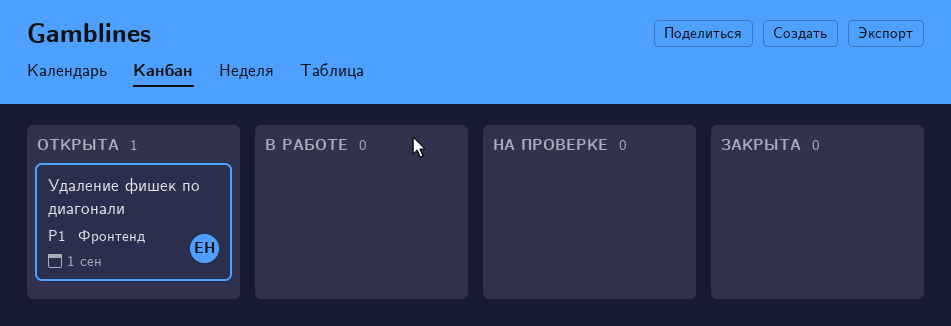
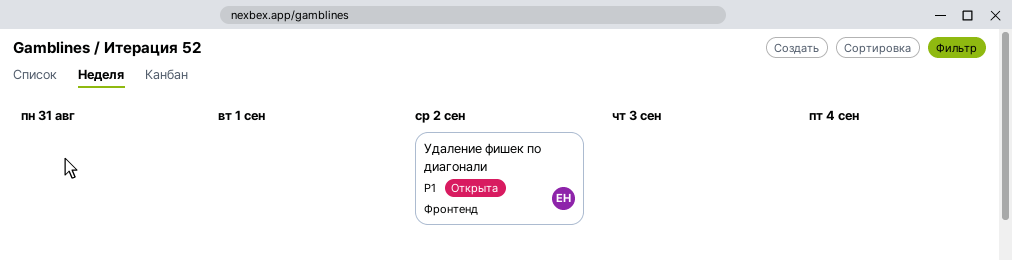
Удаление фишек по диагонали, due: Sep 1 -> Sep 2

